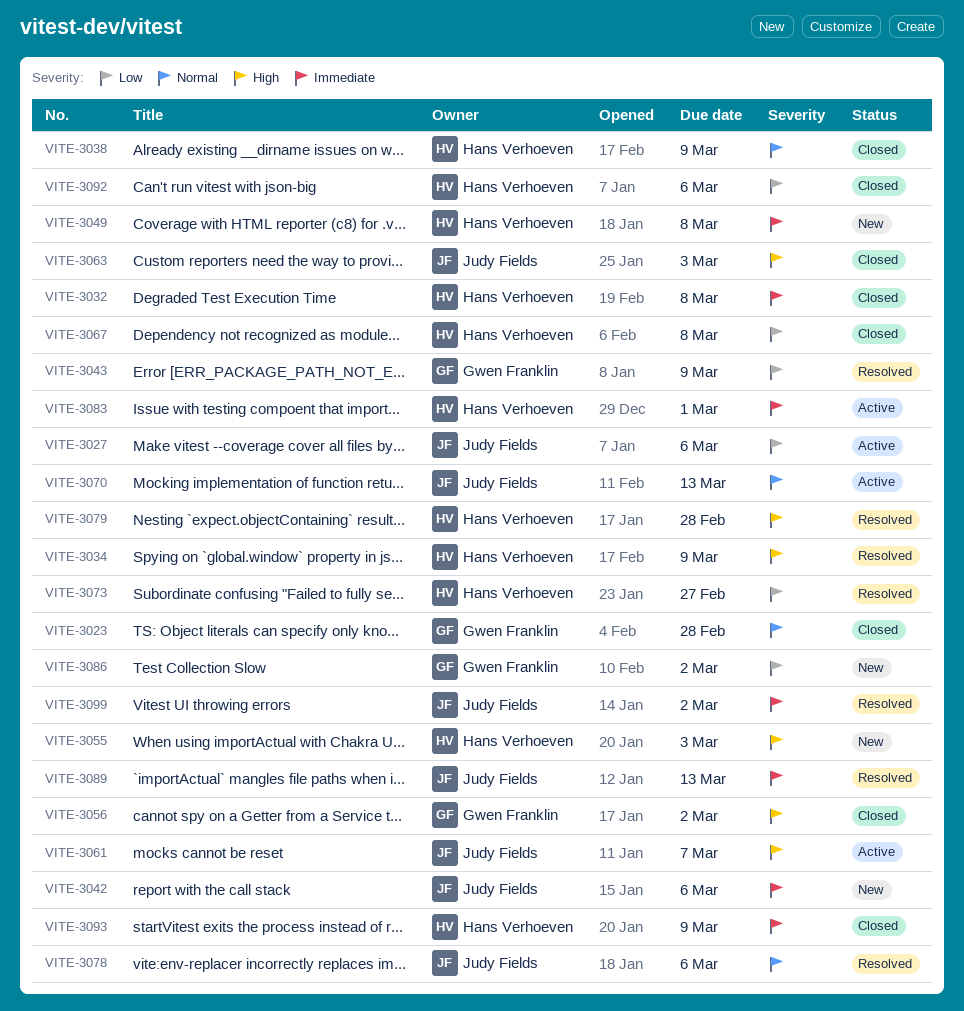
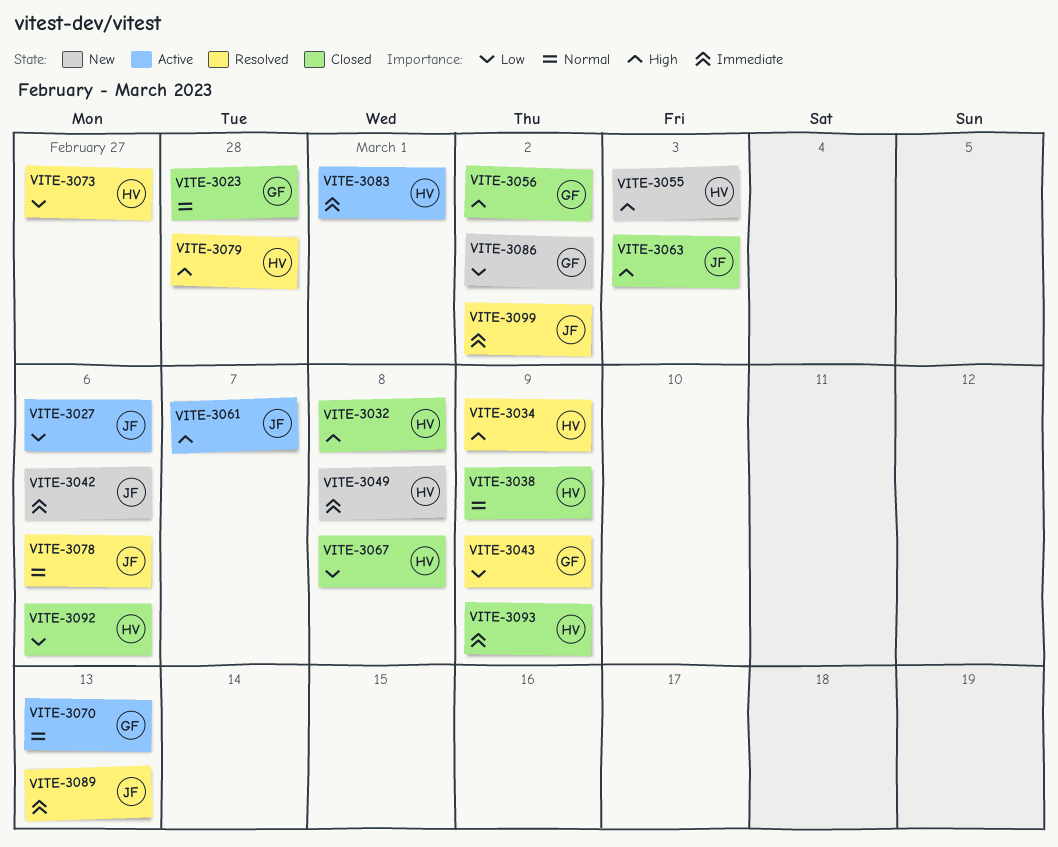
VITE-3032, priority: Immediate -> High
VITE-3070, owner: Judy Fields -> Gwen Franklin

